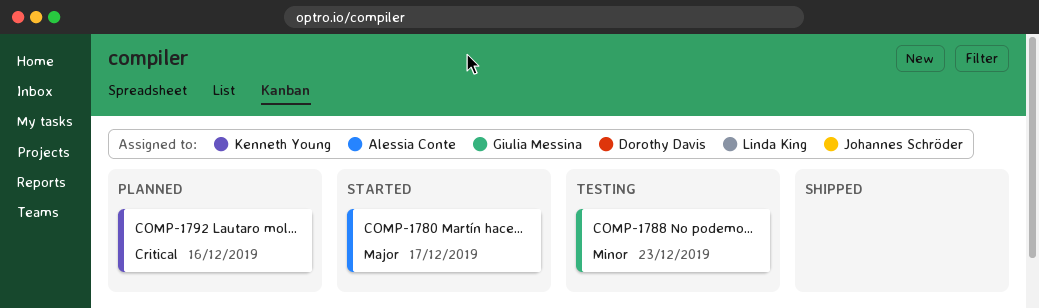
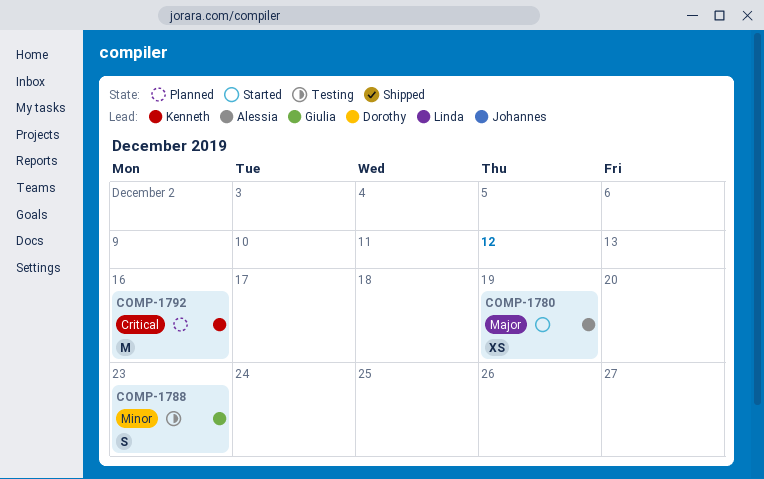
COMP-1780, due: Dec 17 -> Dec 19

